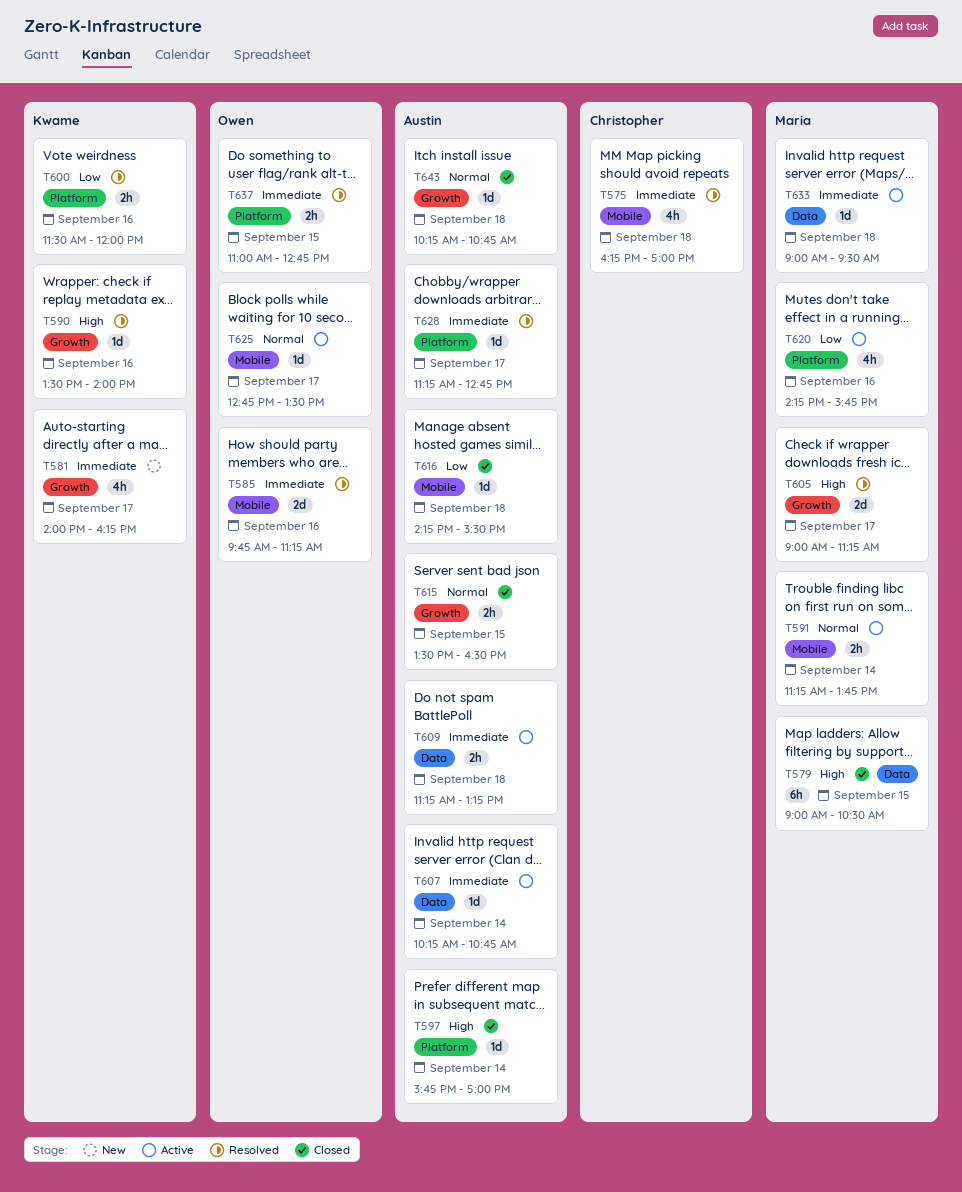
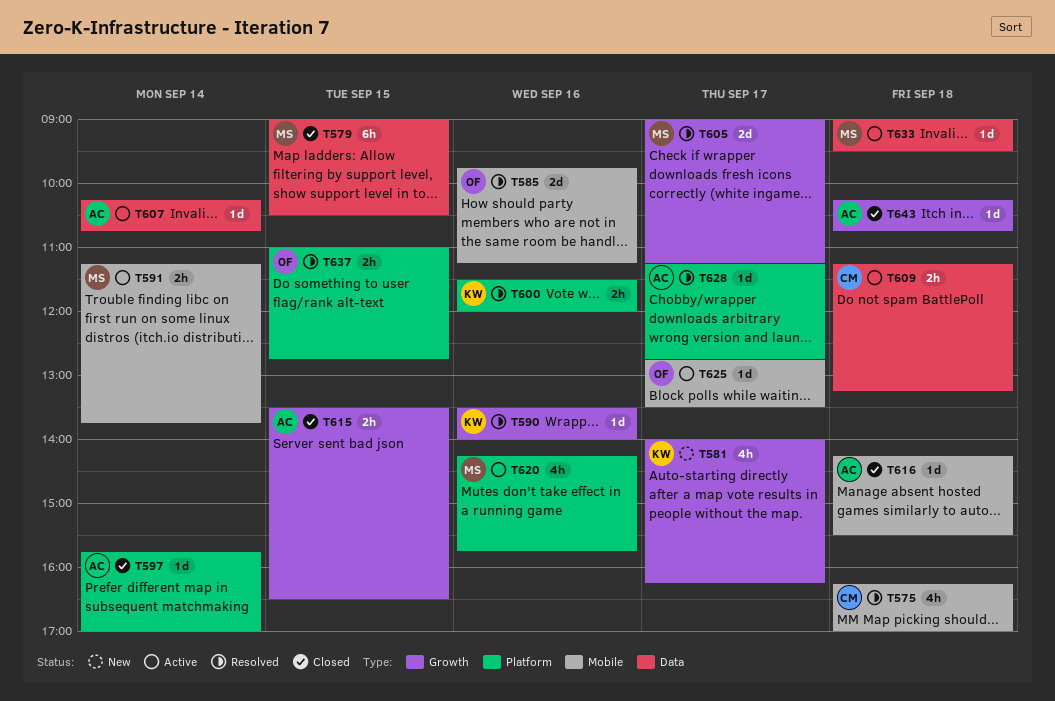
T609, owner: Austin -> Christopher

